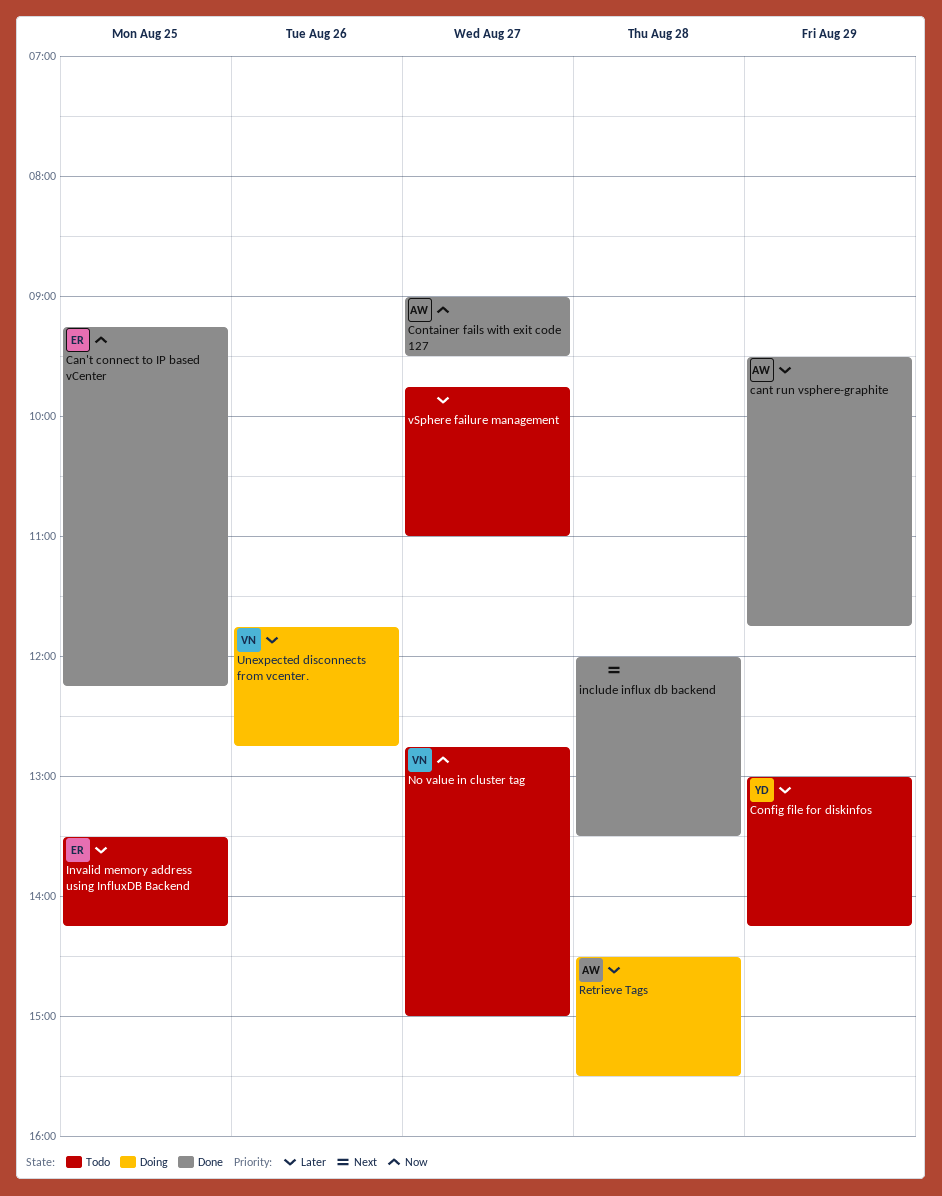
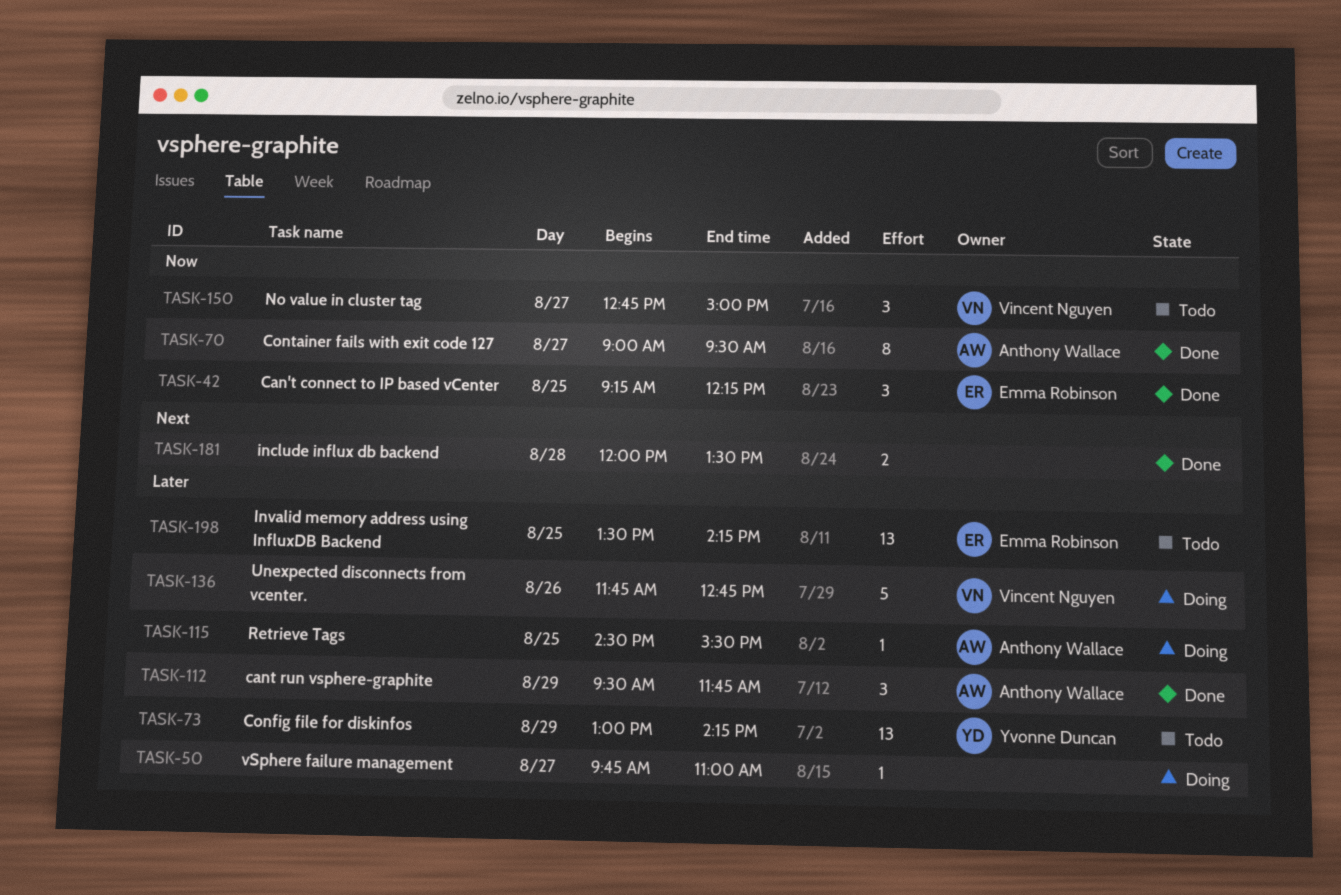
Retrieve Tags, day: Aug 28 -> Aug 25
vSphere failure management, status: Todo -> Doing

